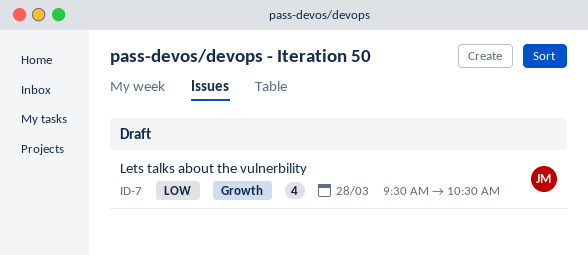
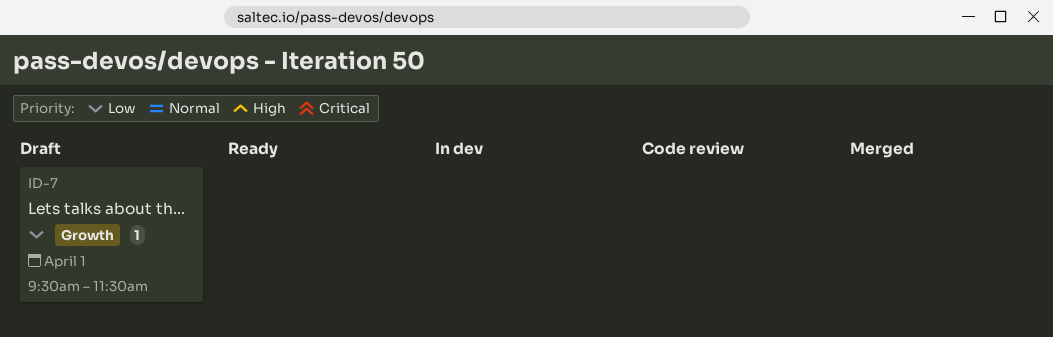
ID-7, estimate: 4 -> 1
ID-7, day: Mar 28 -> Apr 1
ID-7, ends: 10:30 -> 11:30

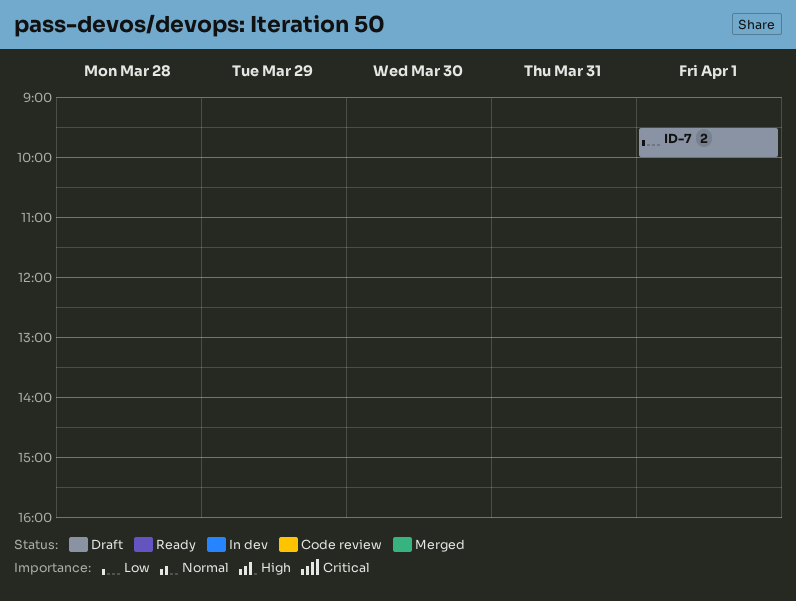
ID-7, estimate: 1 -> 2
ID-7, ends: 11:30 -> 10:00

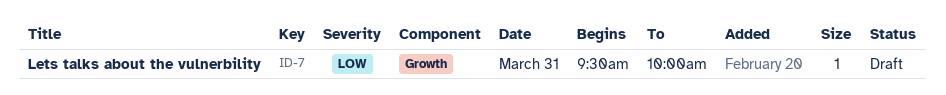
ID-7, estimate: 2 -> 1
ID-7, day: Apr 1 -> Mar 31

